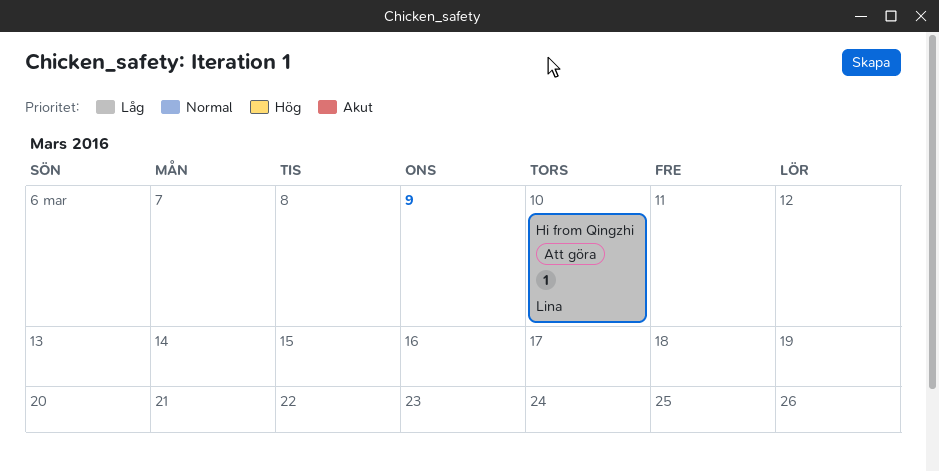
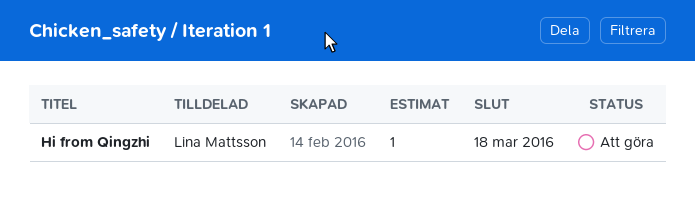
Hi from Qingzhi, due: Mar 10 -> Mar 18

